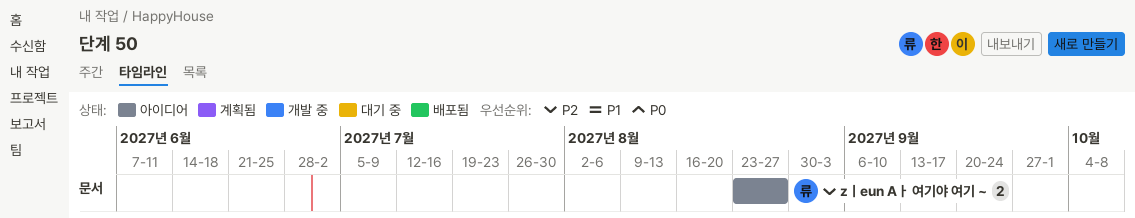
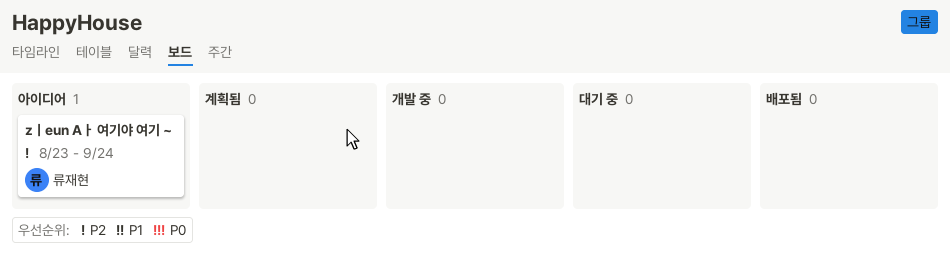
zㅣeun Aㅏ 여기야 여기 ~, due: Aug 27 -> Sep 24

